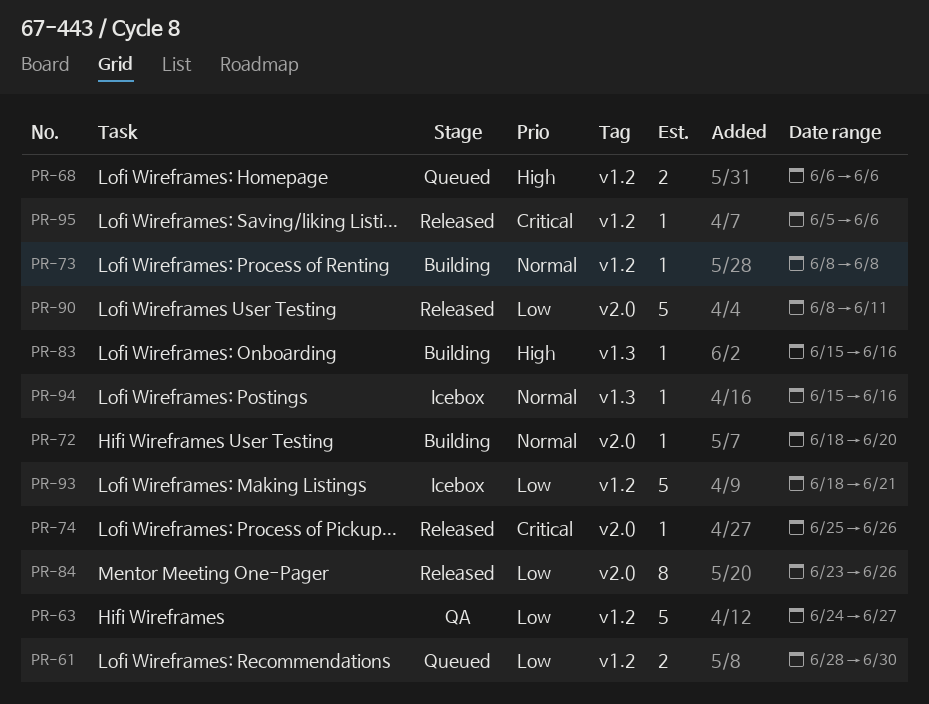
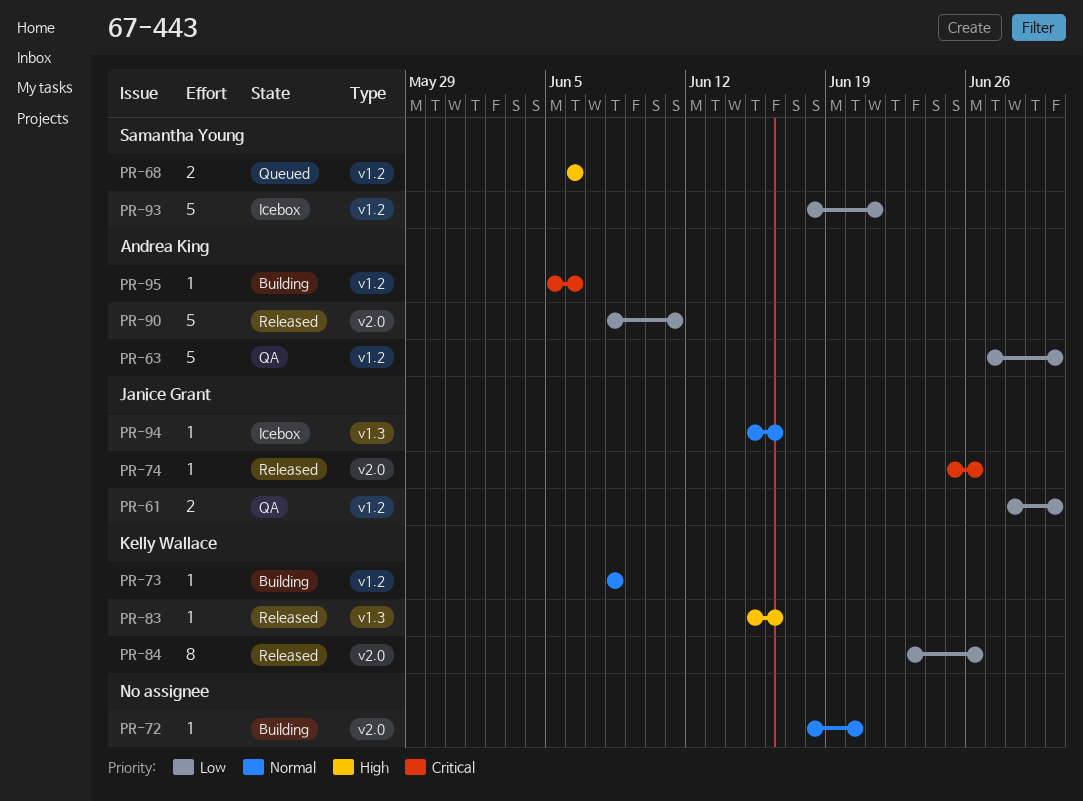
PR-61, status: Queued -> QA
PR-63, start: Jun 24 -> Jun 27
PR-63, due: Jun 27 -> Jun 30
PR-83, status: Building -> Released
PR-95, status: Released -> Building

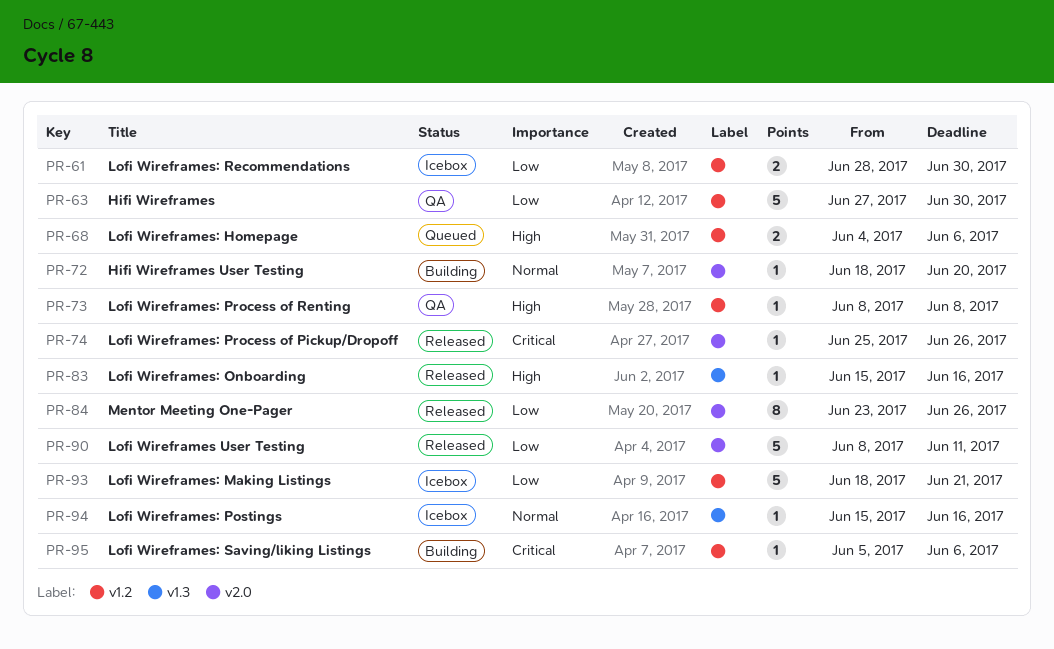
PR-61, status: QA -> Icebox
PR-68, start: Jun 6 -> Jun 4
PR-73, status: Building -> QA
PR-73, priority: Normal -> High

